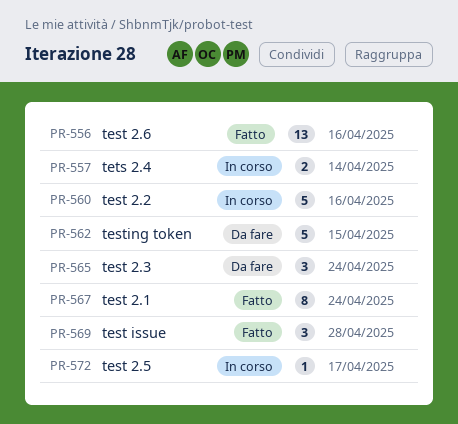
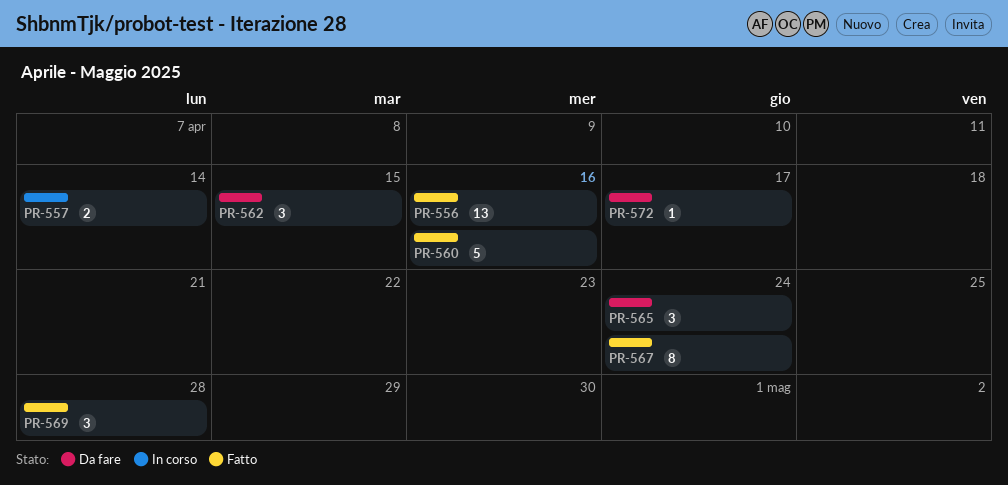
PR-560, status: In corso -> Fatto
PR-562, estimate: 5 -> 3
PR-572, status: In corso -> Da fare

